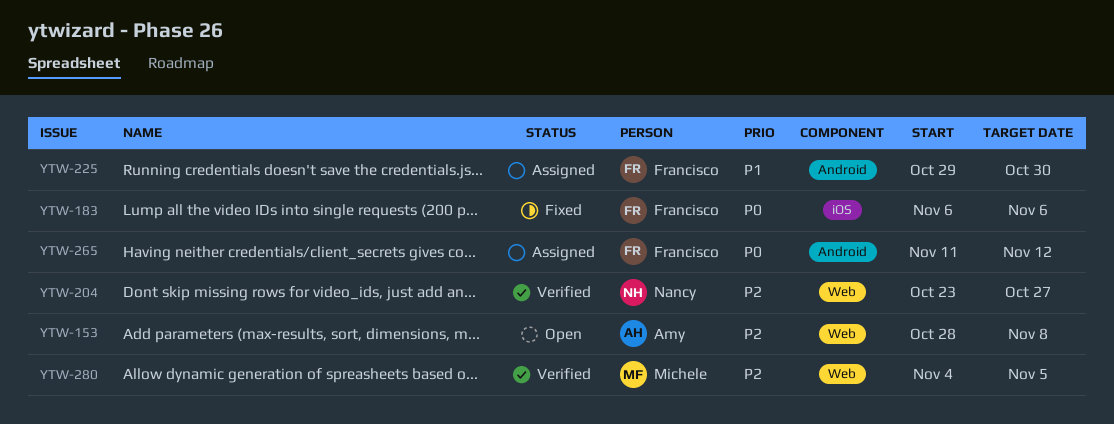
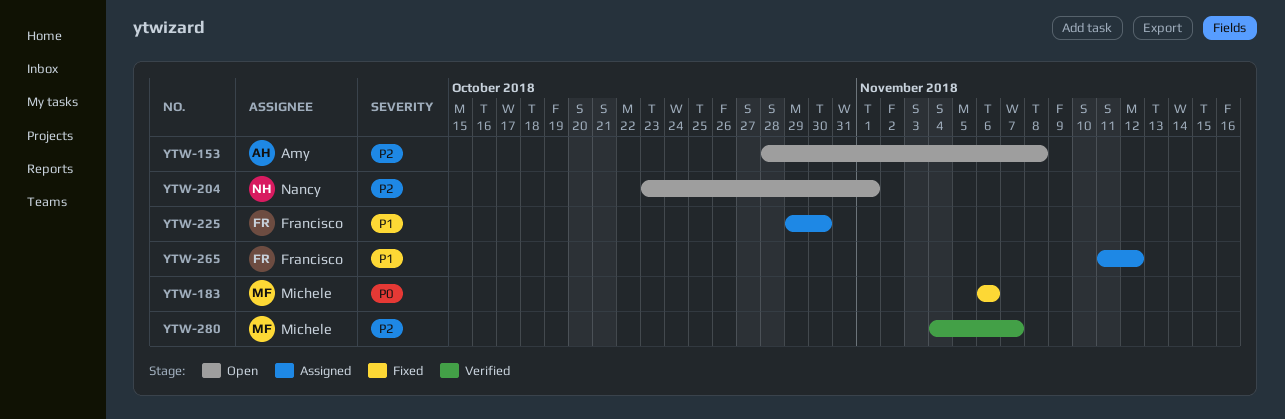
YTW-183, owner: Francisco -> Michele
YTW-204, status: Verified -> Open
YTW-204, due: Oct 27 -> Nov 1
YTW-265, priority: P0 -> P1
YTW-280, due: Nov 5 -> Nov 7

